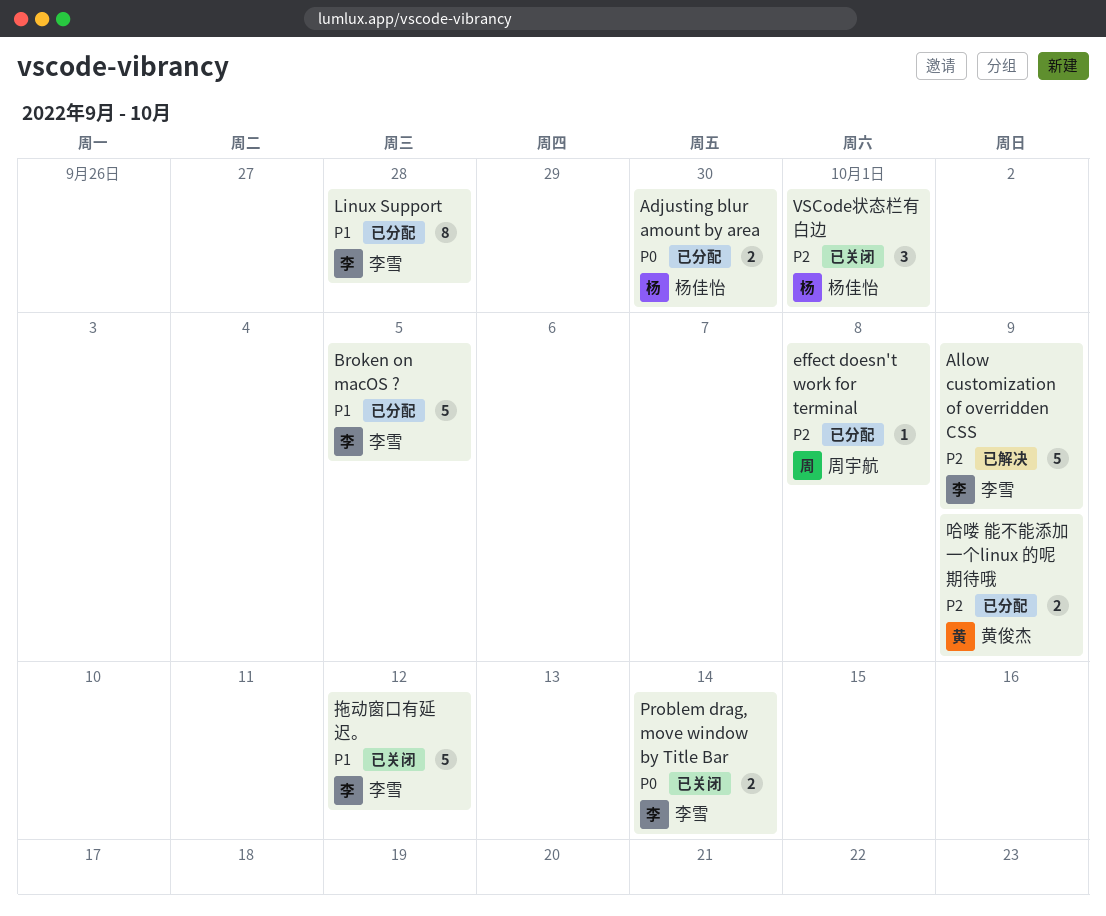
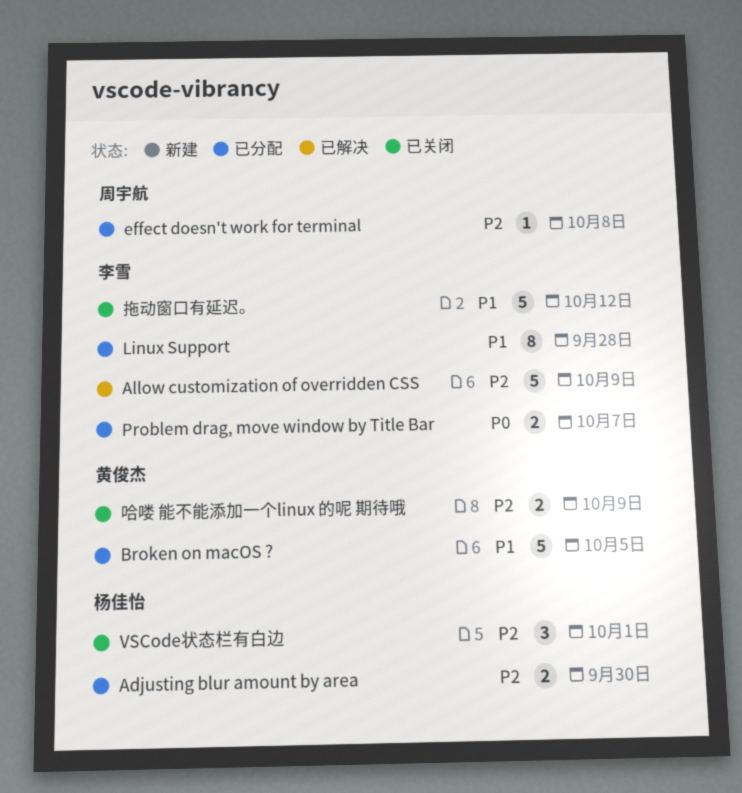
Adjusting blur amount by area, priority: P0 -> P2
Broken on macOS ?, owner: 李雪 -> 黄俊杰
Problem drag, move window by Title Bar, status: 已关闭 -> 已分配
Problem drag, move window by Title Bar, due: Oct 14 -> Oct 7
哈喽 能不能添加一个linux 的呢 期待哦, status: 已分配 -> 已关闭

